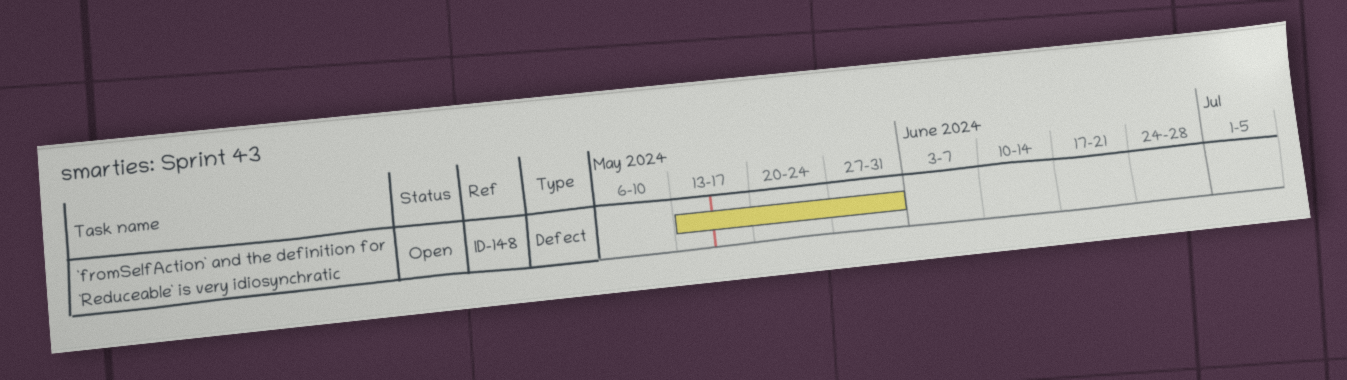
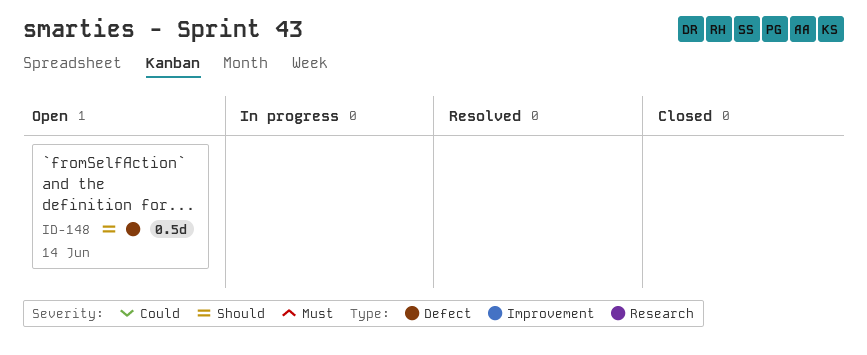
ID-148, due: May 31 -> Jun 14

